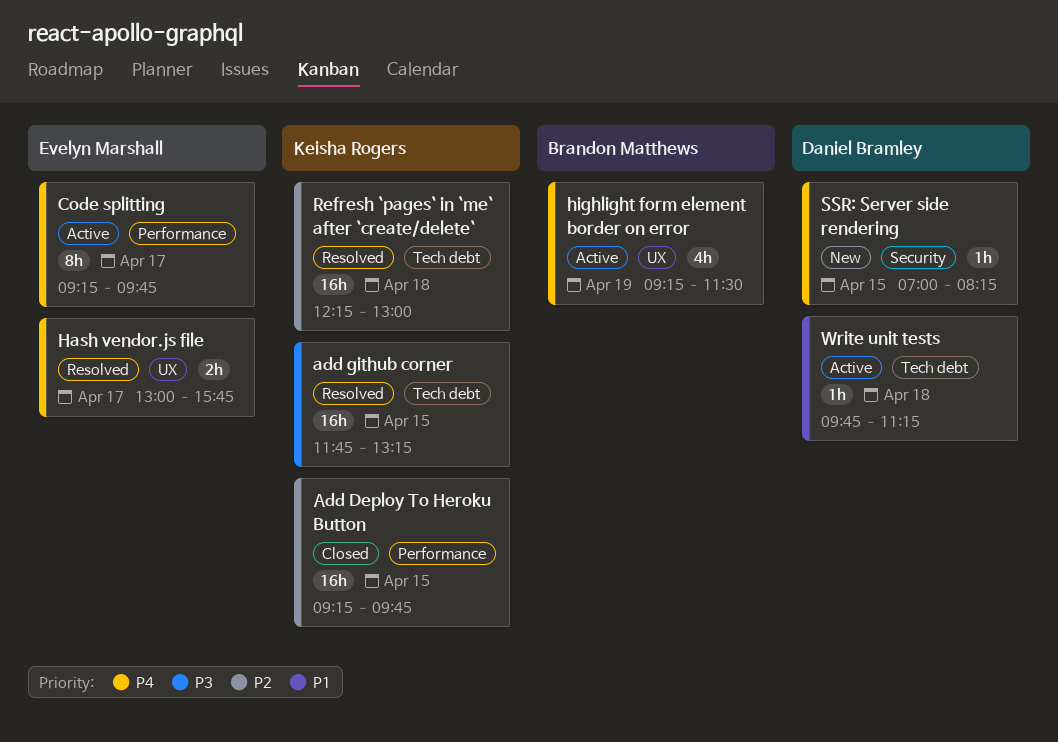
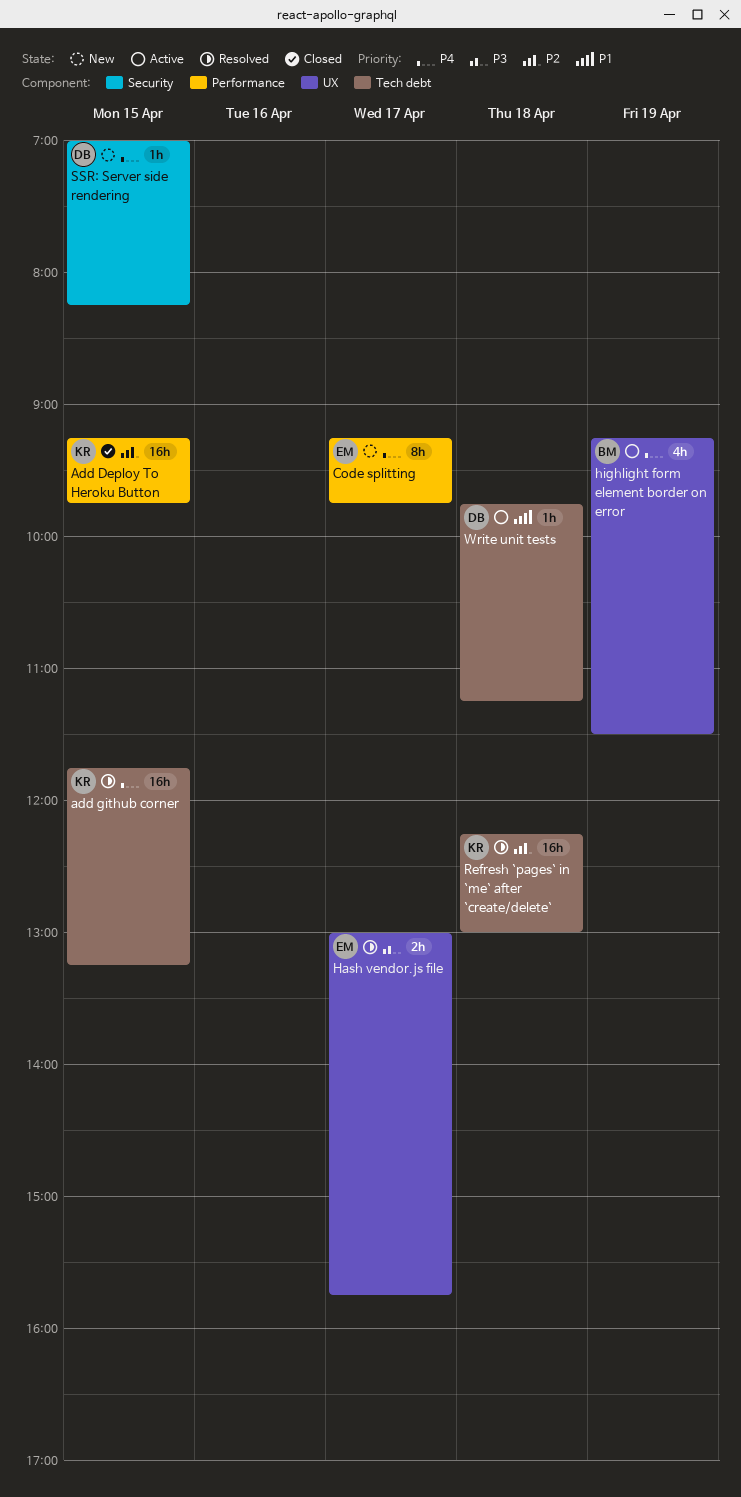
add github corner, priority: P3 -> P4
Code splitting, status: Active -> New
Hash vendor.js file, priority: P4 -> P3

